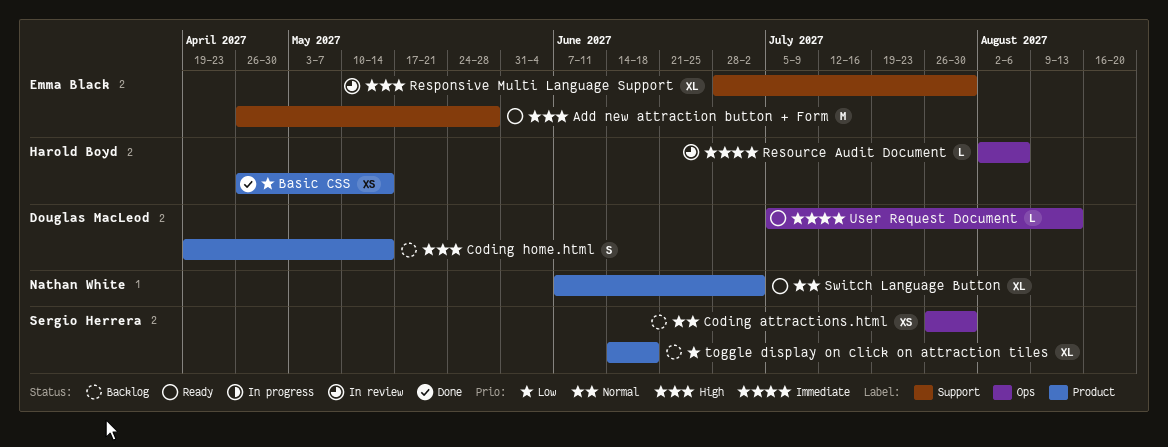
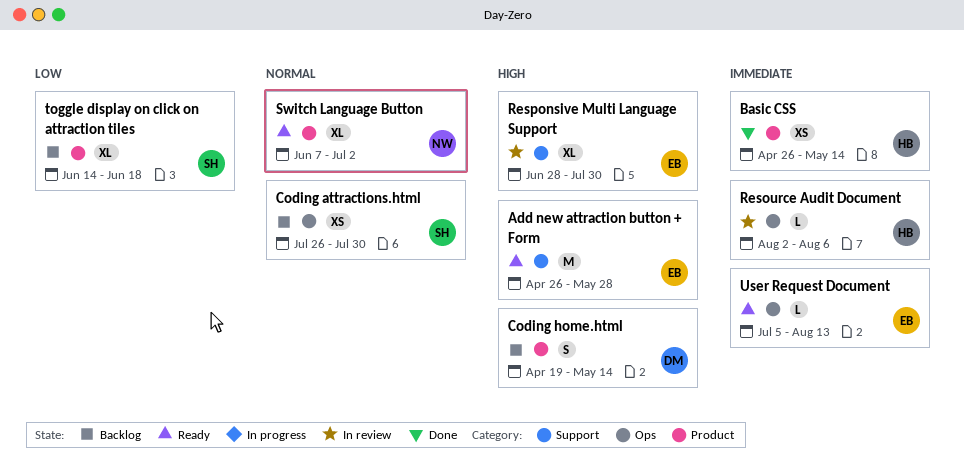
Basic CSS, priority: Low -> Immediate
User Request Document, owner: Douglas MacLeod -> Emma Black

